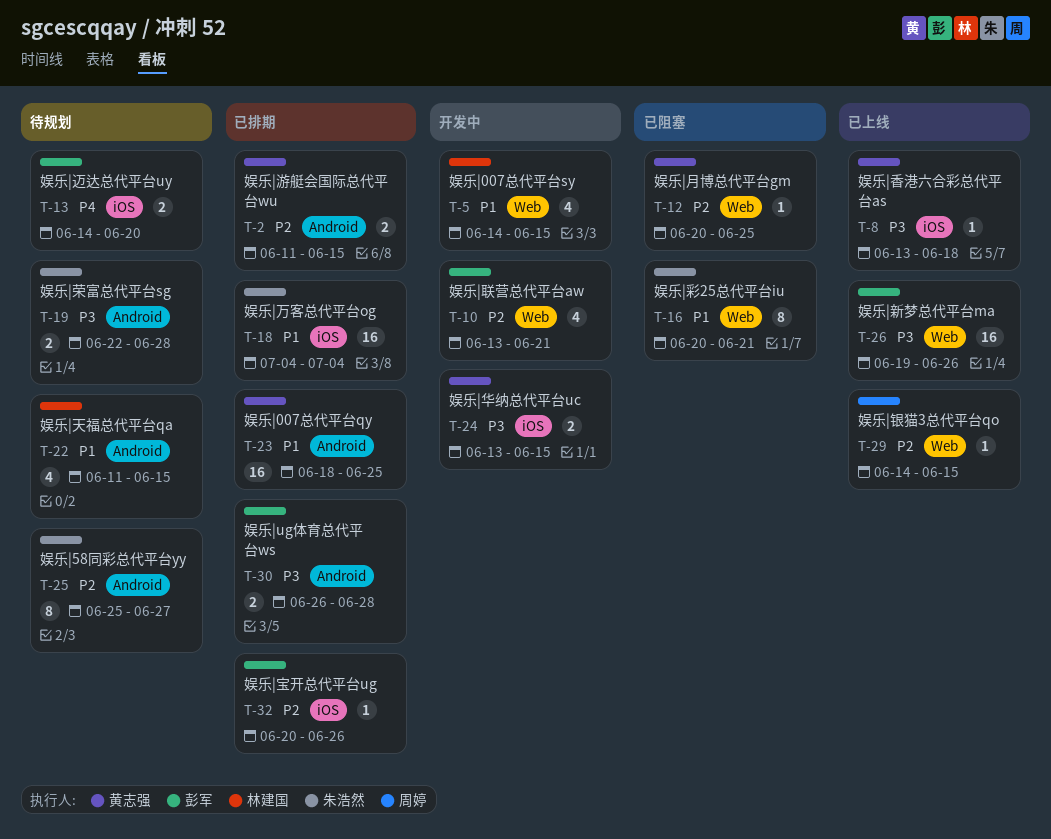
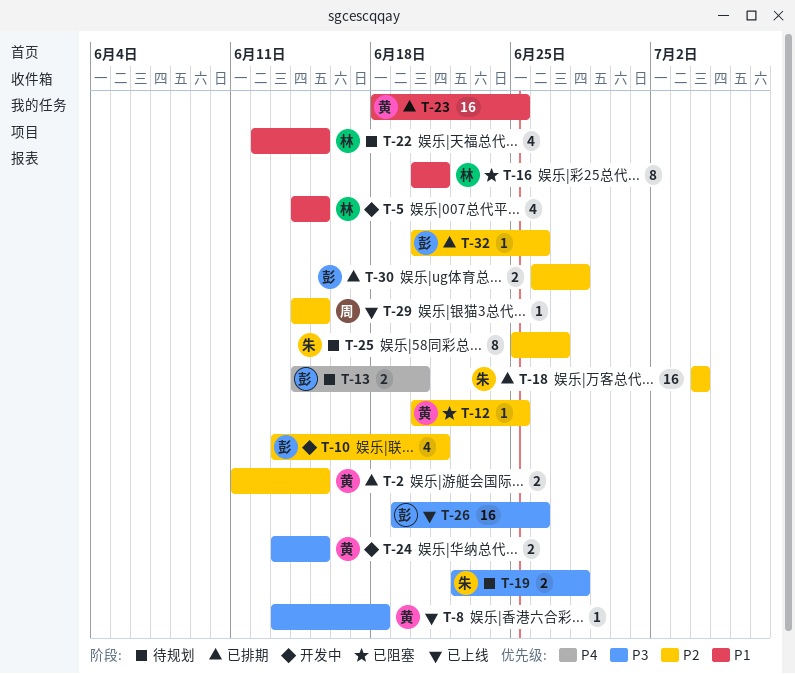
T-16, owner: 朱浩然 -> 林建国
T-18, priority: P1 -> P2
T-22, start: Jun 11 -> Jun 12
T-30, priority: P3 -> P2

